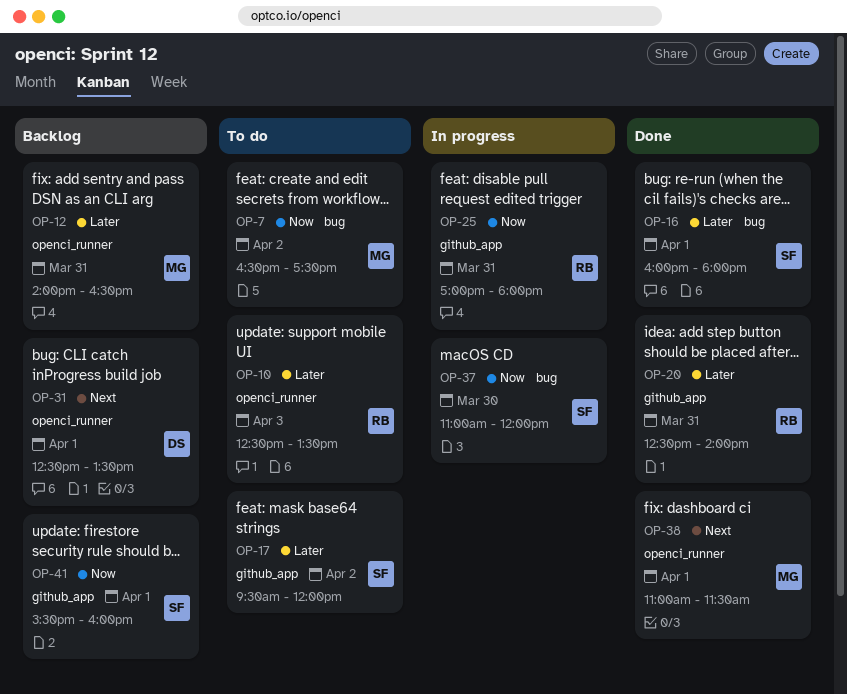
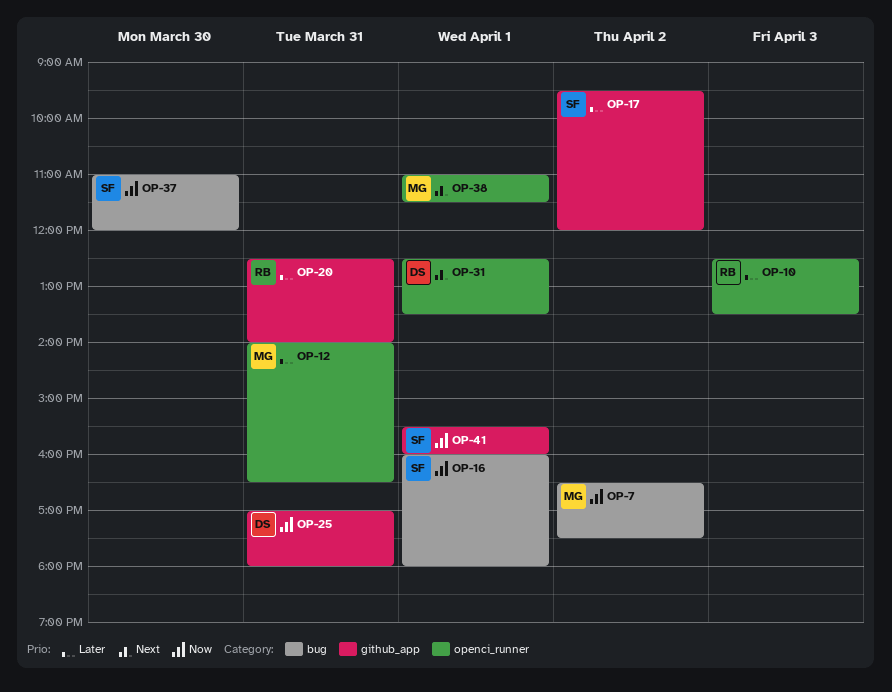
OP-16, priority: Later -> Now
OP-25, owner: RB -> DS

